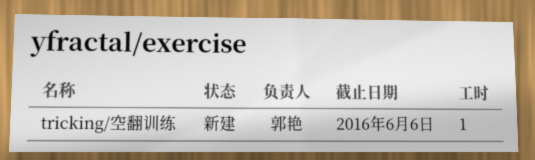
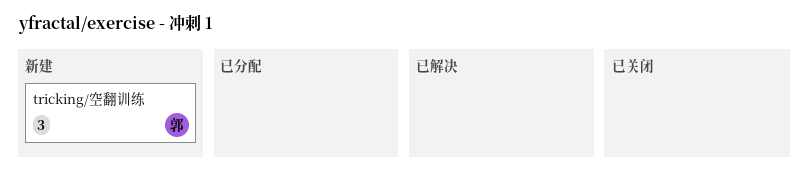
tricking/空翻训练, estimate: 1 -> 3

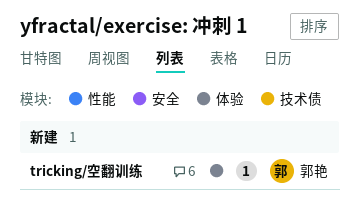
tricking/空翻训练, estimate: 3 -> 1

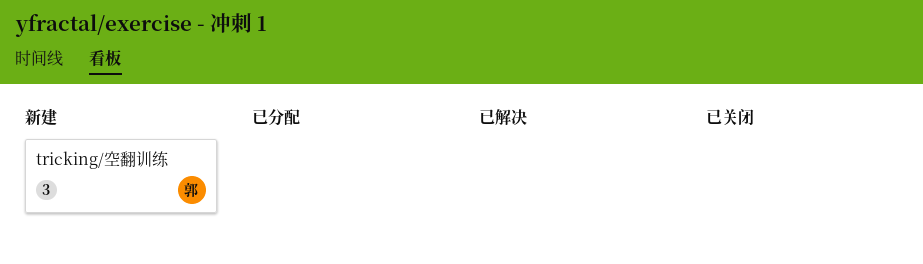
tricking/空翻训练, estimate: 1 -> 3

